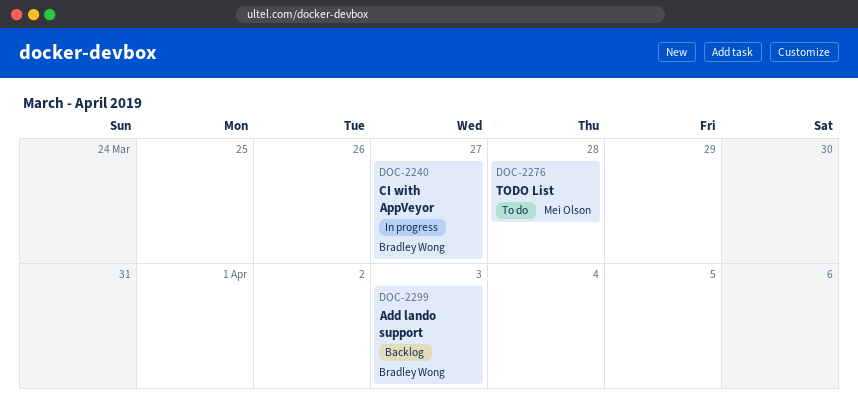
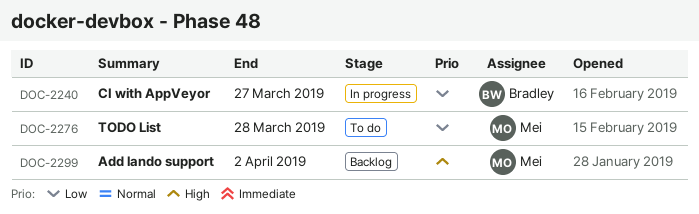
DOC-2299, owner: Bradley Wong -> Mei Olson
DOC-2299, due: Apr 3 -> Apr 2

